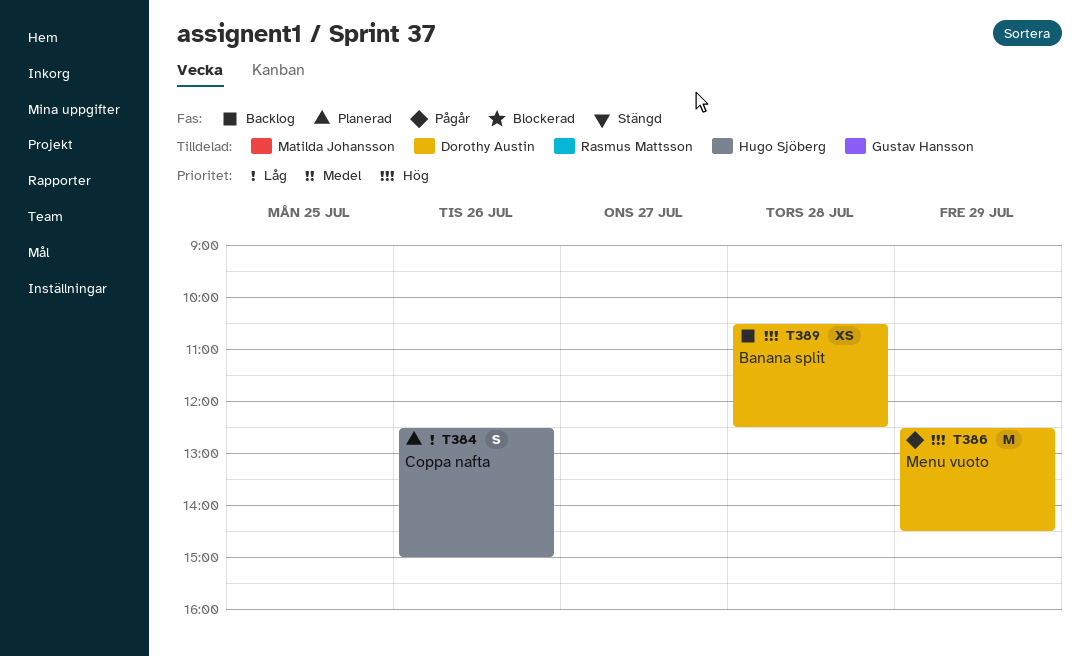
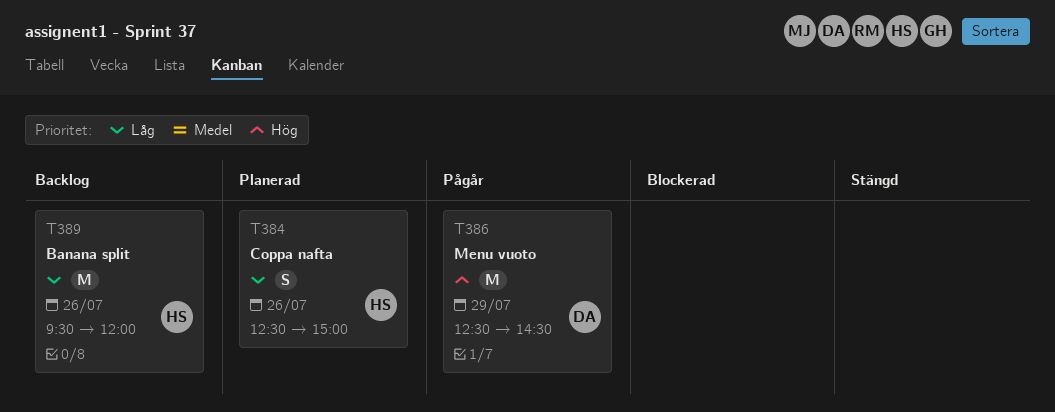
T389, owner: Dorothy Austin -> Hugo Sjöberg
T389, priority: Hög -> Låg
T389, estimate: XS -> M
T389, day: Jul 28 -> Jul 26
T389, begins: 10:30 -> 09:30
T389, ends: 12:30 -> 12:00

